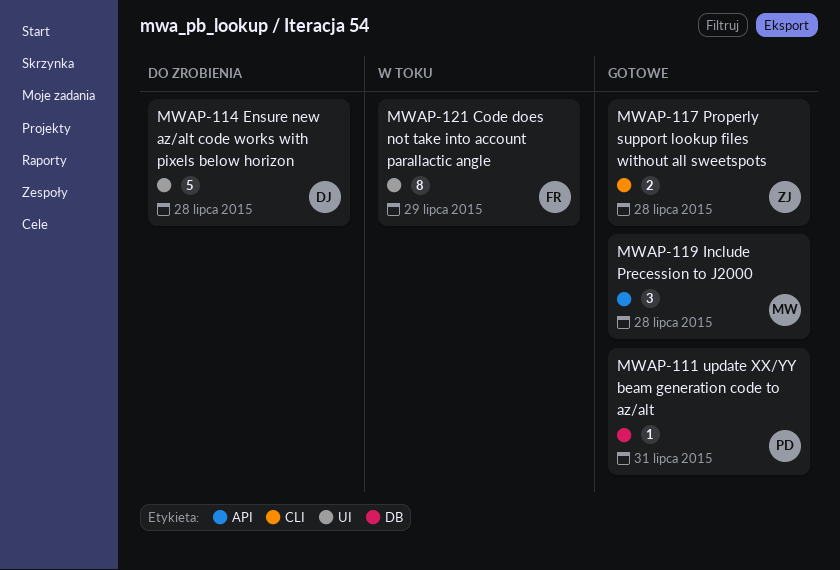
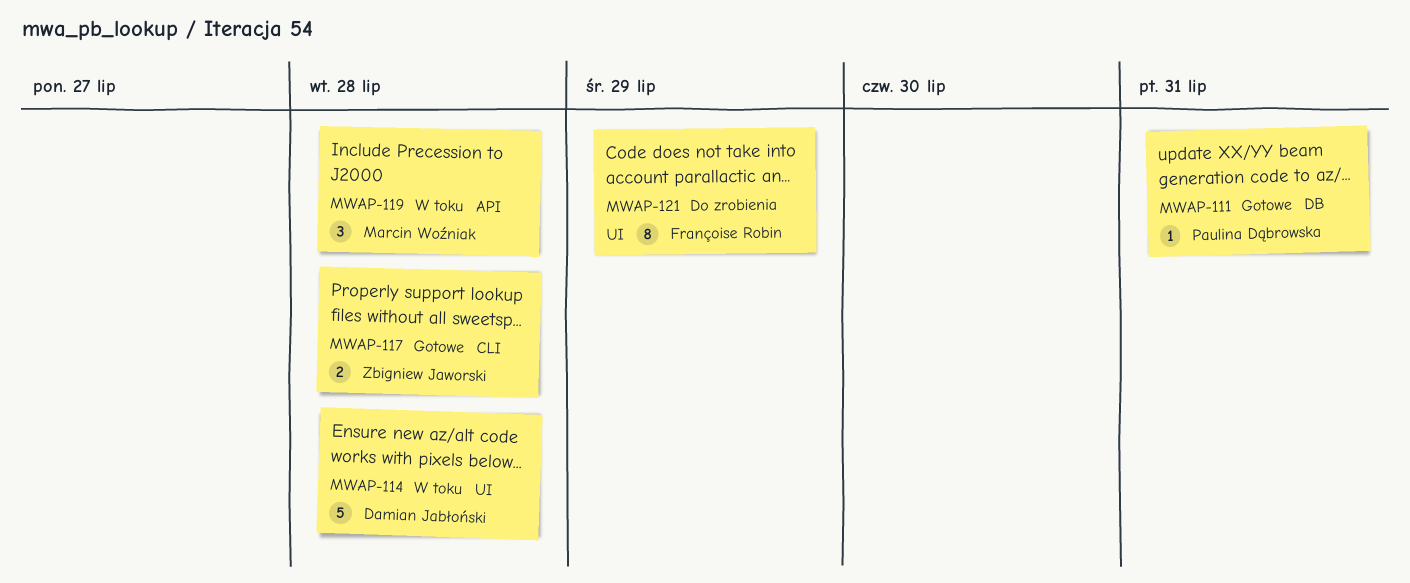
MWAP-114, status: Do zrobienia -> W toku
MWAP-119, status: Gotowe -> W toku
MWAP-121, status: W toku -> Do zrobienia

